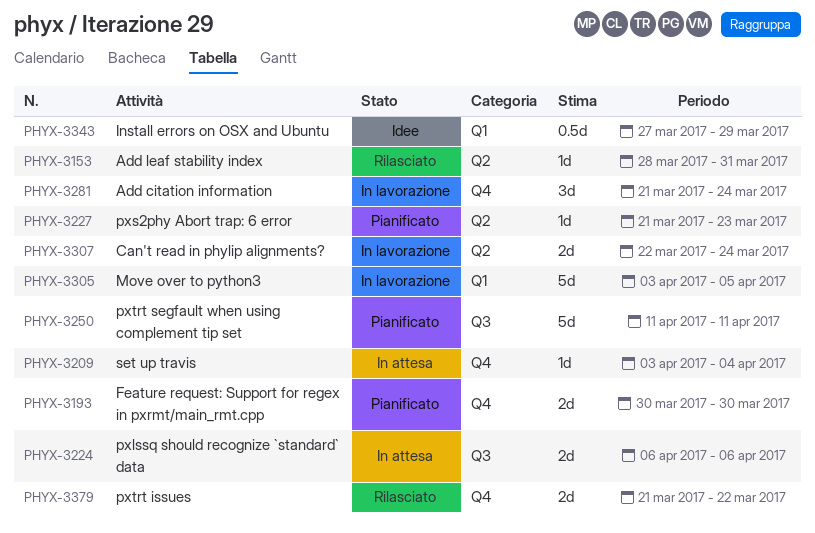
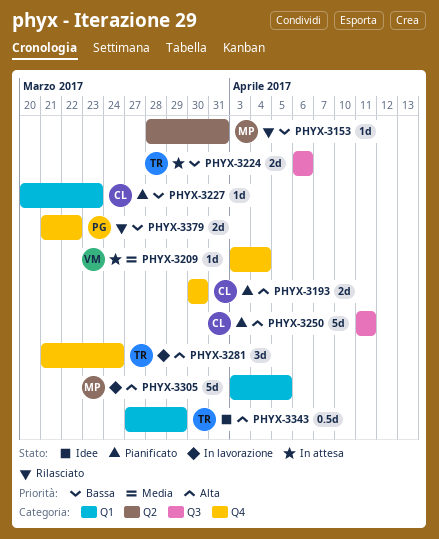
PHYX-3227, label: Q2 -> Q1
PHYX-3227, start: Mar 21 -> Mar 20
PHYX-3307: present -> none

